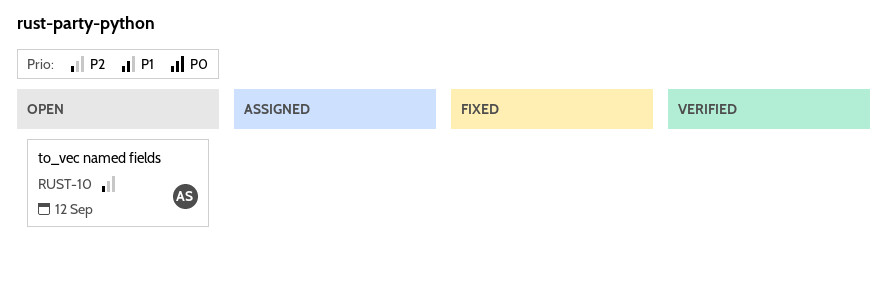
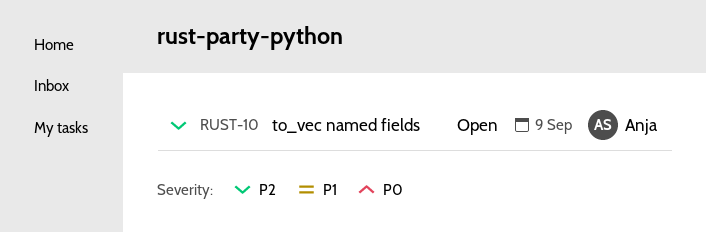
RUST-10, due: Sep 12 -> Sep 9

